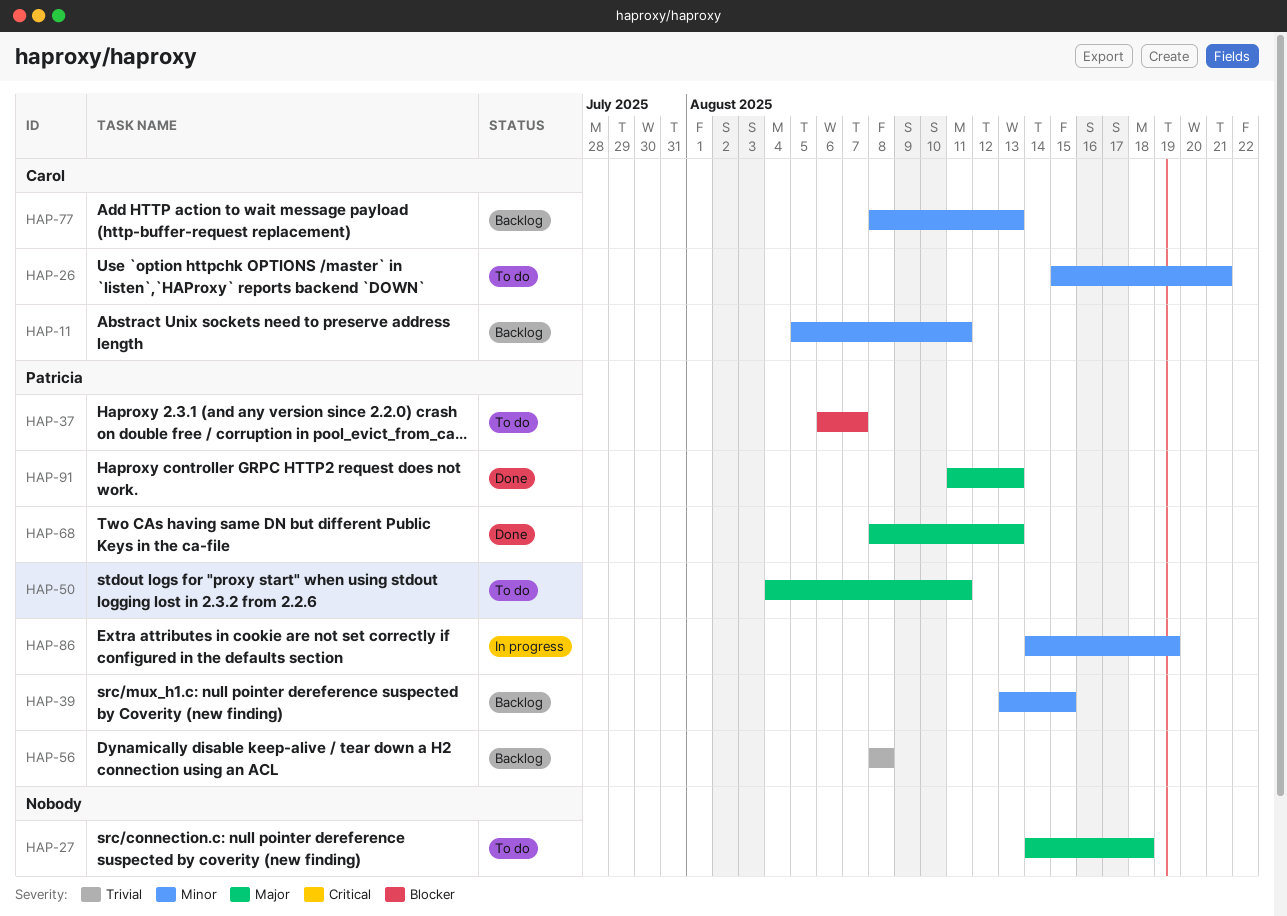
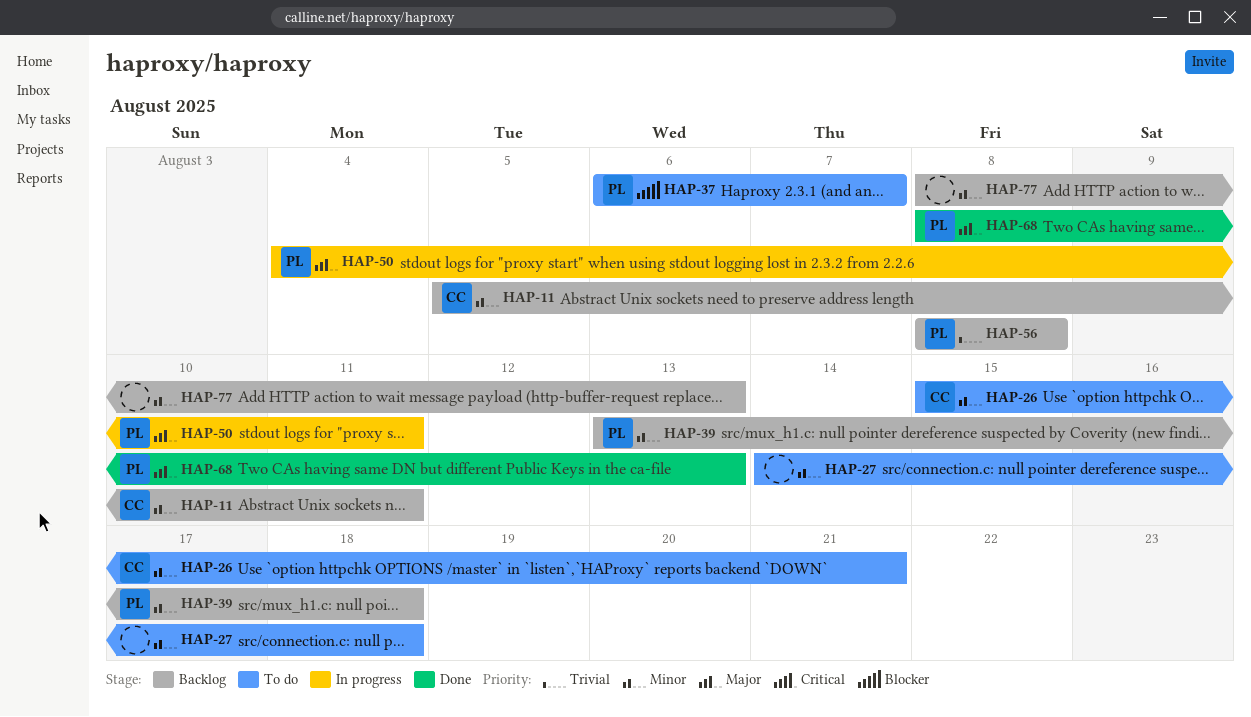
HAP-27, priority: Major -> Minor
HAP-39, due: Aug 15 -> Aug 18
HAP-50, status: To do -> In progress
HAP-77, owner: Carol -> none
HAP-86: present -> none
HAP-91: present -> none

